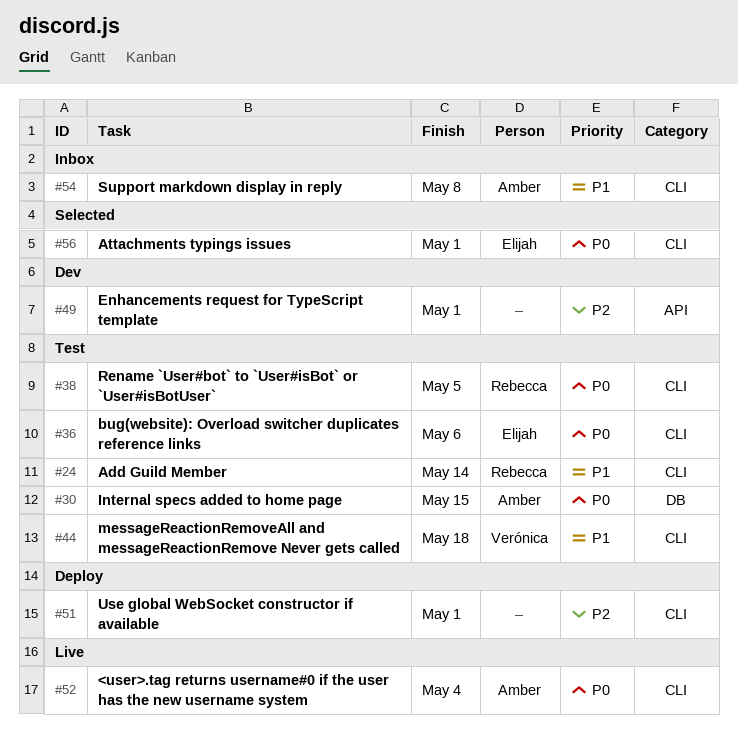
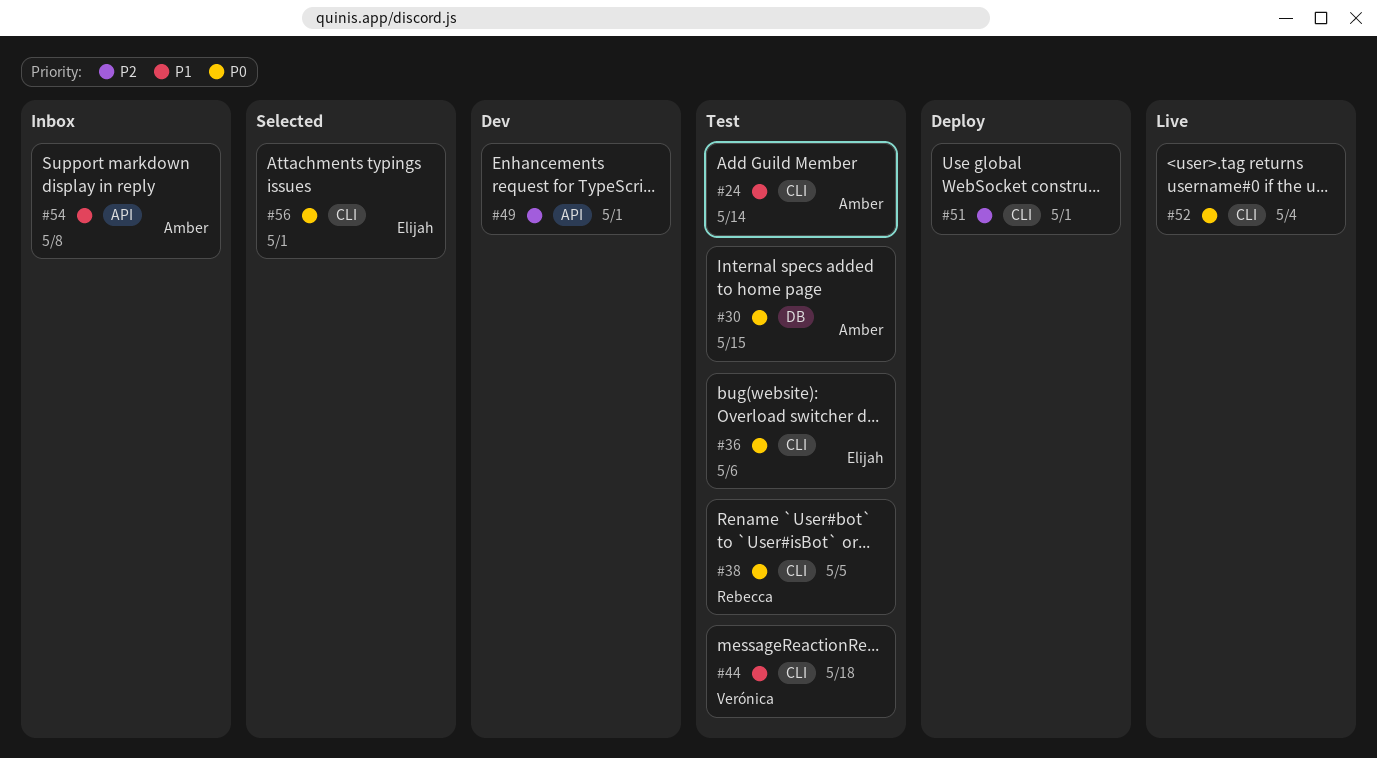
#24, owner: Rebecca -> Amber
#52, owner: Amber -> none
#54, label: CLI -> API

